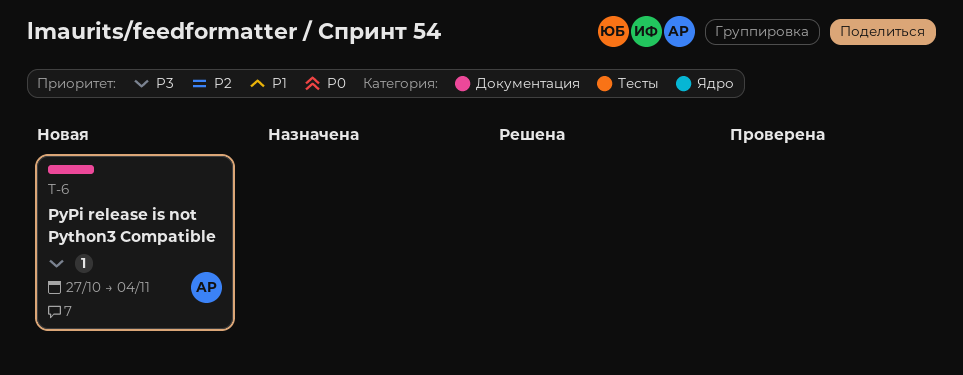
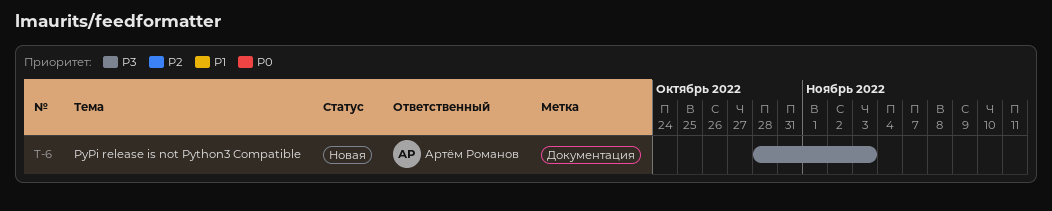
T-6, start: Oct 27 -> Oct 28
T-6, due: Nov 4 -> Nov 3

